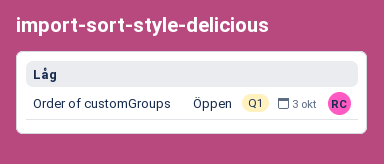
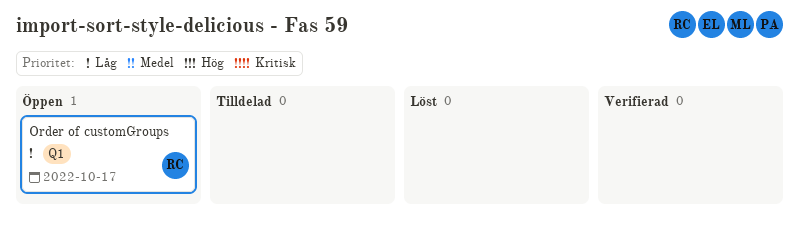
Order of customGroups, due: Oct 3 -> Oct 17

